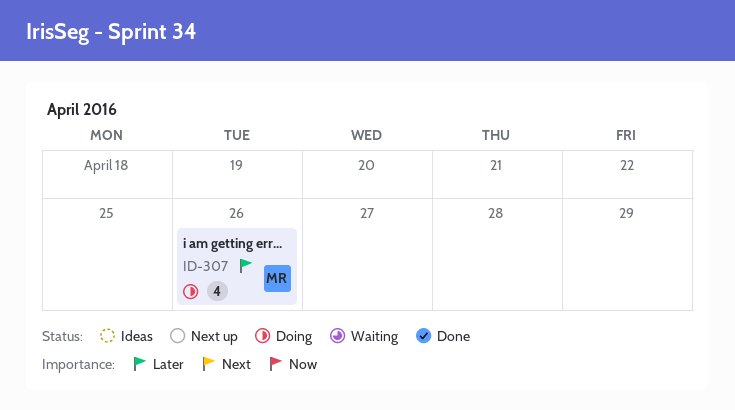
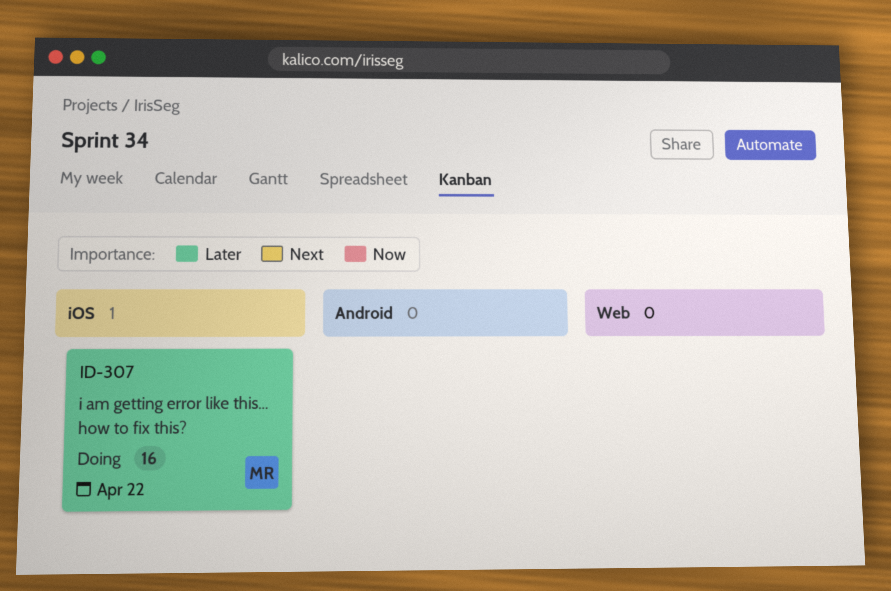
ID-307, estimate: 4 -> 16
ID-307, due: Apr 26 -> Apr 22

